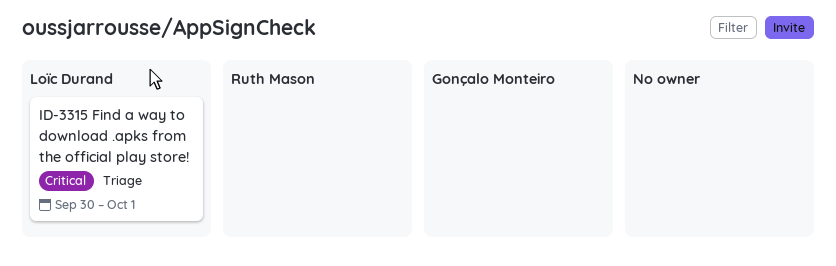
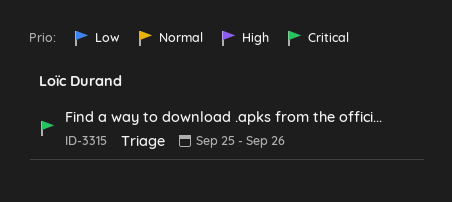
ID-3315, start: Sep 30 -> Sep 25
ID-3315, due: Oct 1 -> Sep 26

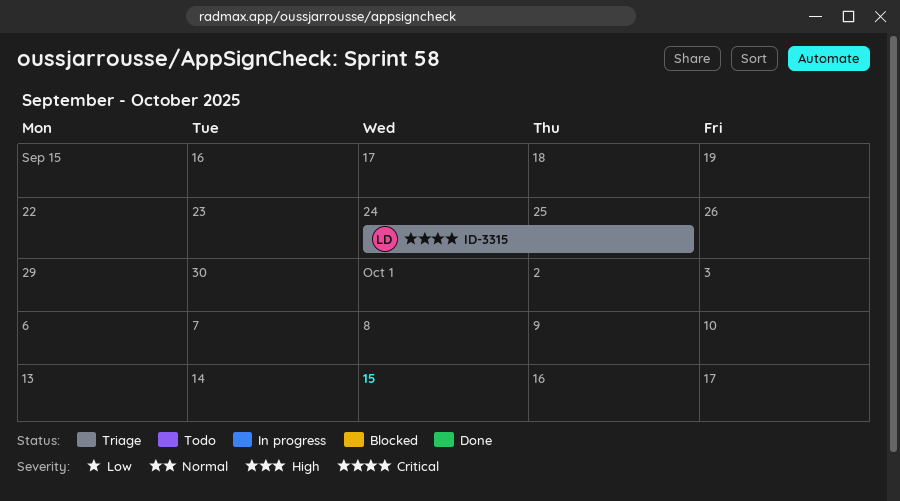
ID-3315, start: Sep 25 -> Sep 24
ID-3315, due: Sep 26 -> Sep 25

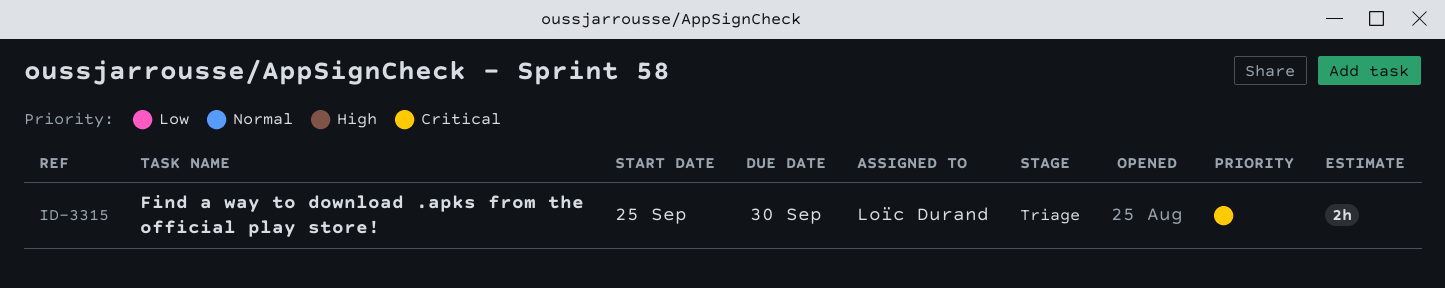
ID-3315, start: Sep 24 -> Sep 25
ID-3315, due: Sep 25 -> Sep 30

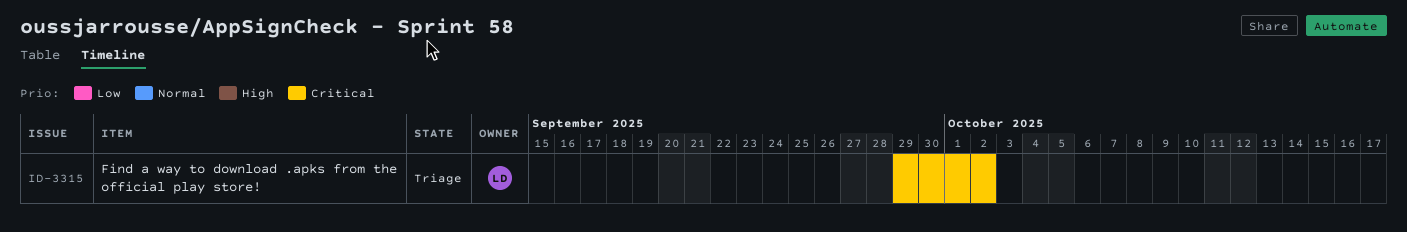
ID-3315, start: Sep 25 -> Sep 29
ID-3315, due: Sep 30 -> Oct 2

